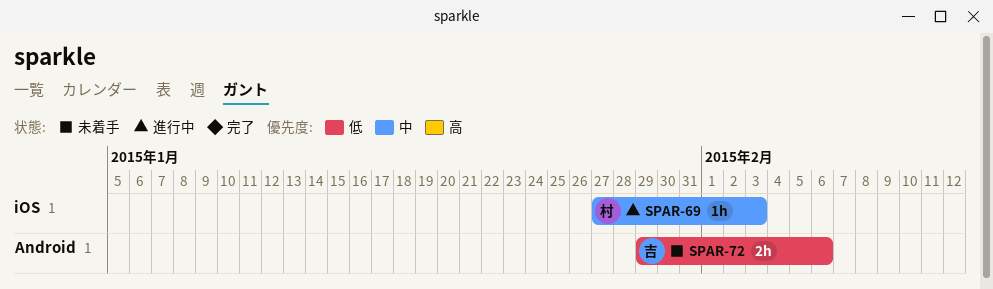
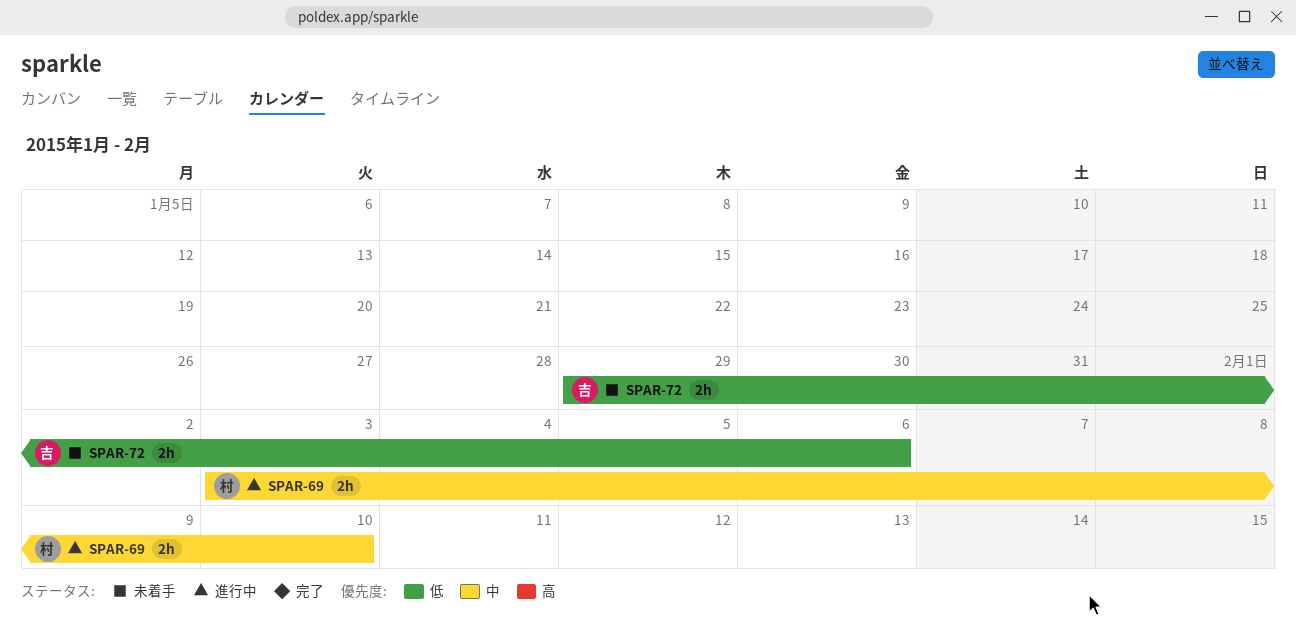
SPAR-69, estimate: 1h -> 2h
SPAR-69, start: Jan 27 -> Feb 3
SPAR-69, due: Feb 3 -> Feb 10

